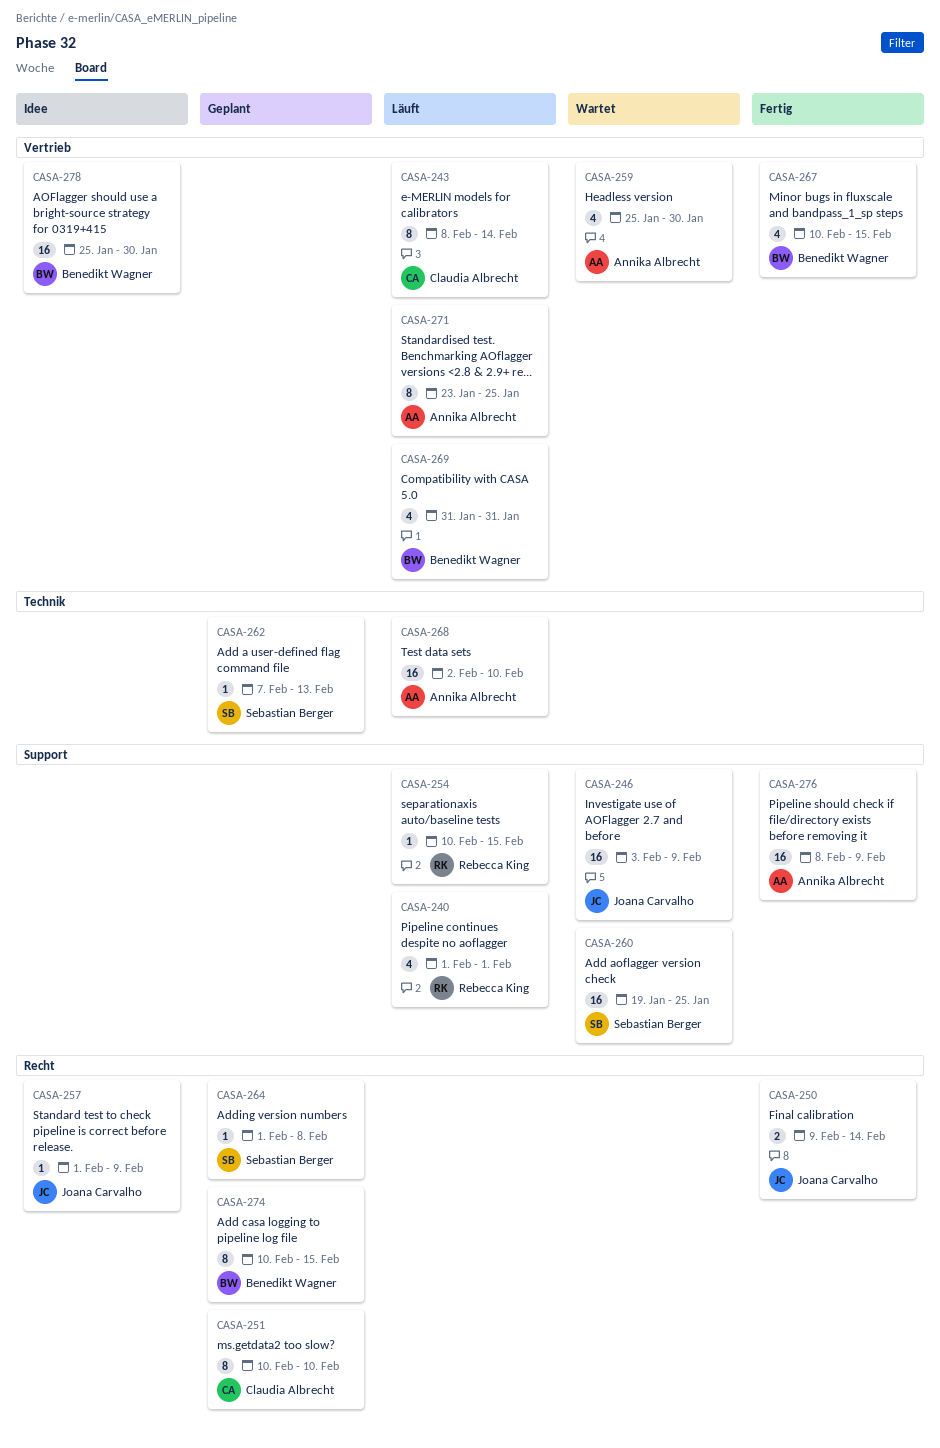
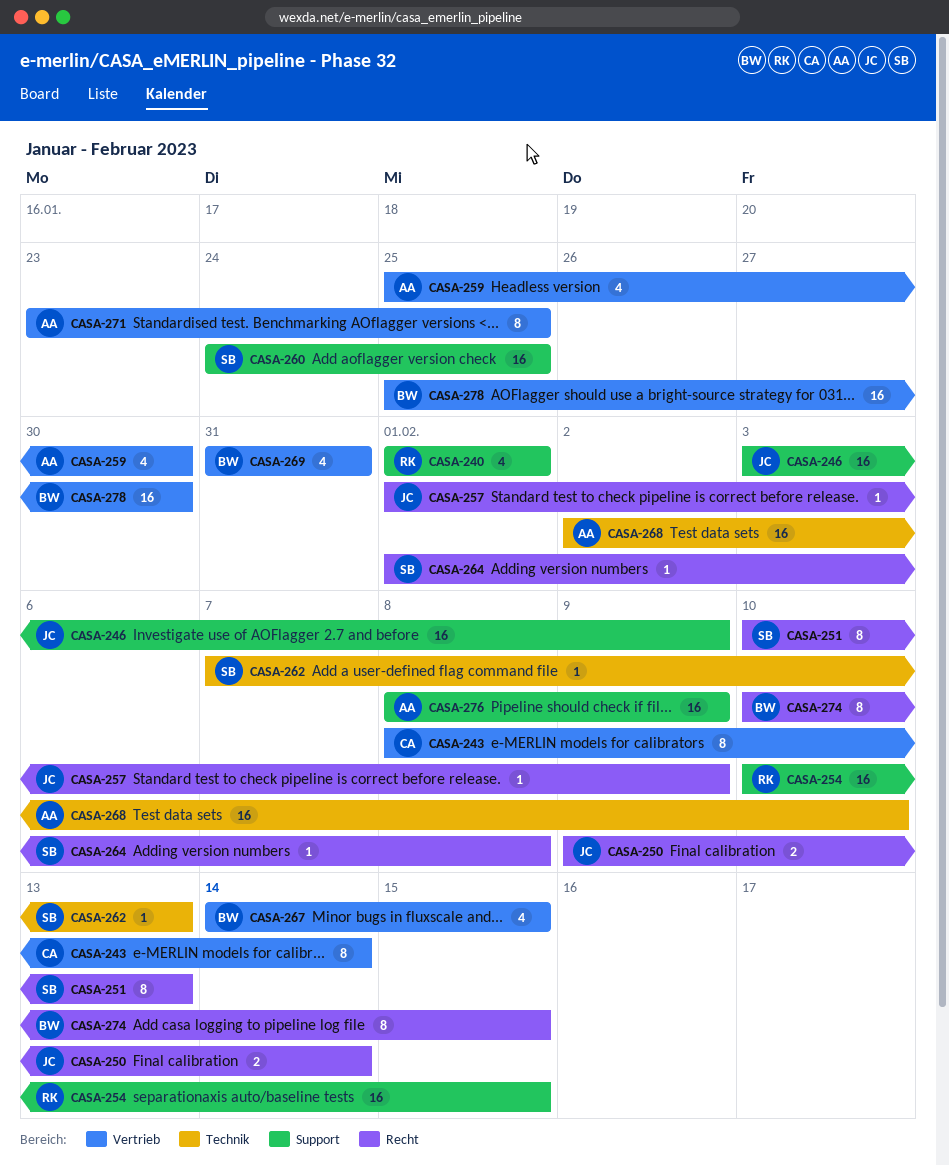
CASA-251, owner: Claudia Albrecht -> Sebastian Berger
CASA-251, due: Feb 10 -> Feb 13
CASA-254, estimate: 1 -> 16
CASA-260, start: Jan 19 -> Jan 24
CASA-267, start: Feb 10 -> Feb 14

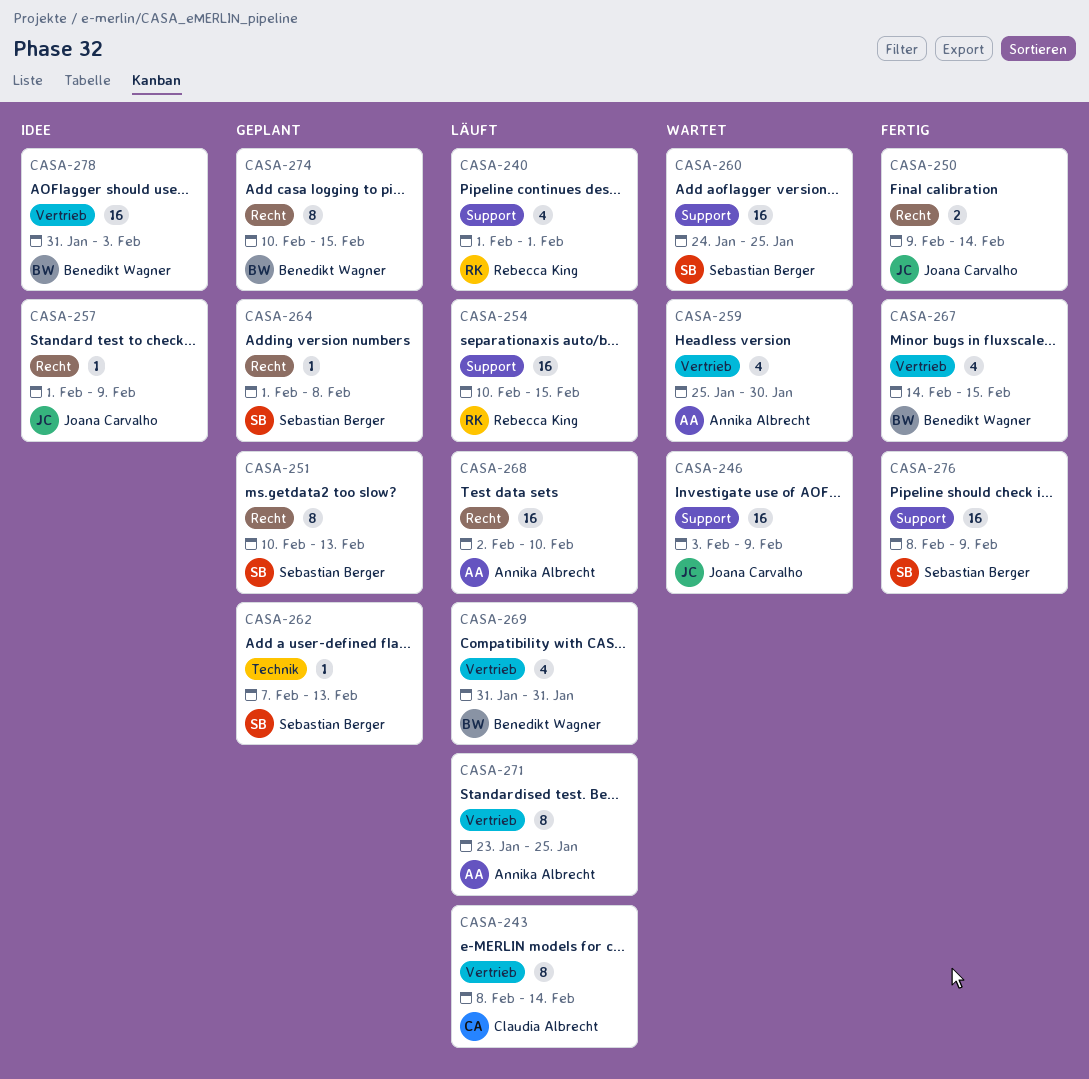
CASA-268, label: Technik -> Recht
CASA-276, owner: Annika Albrecht -> Sebastian Berger
CASA-278, start: Jan 25 -> Jan 31
CASA-278, due: Jan 30 -> Feb 3

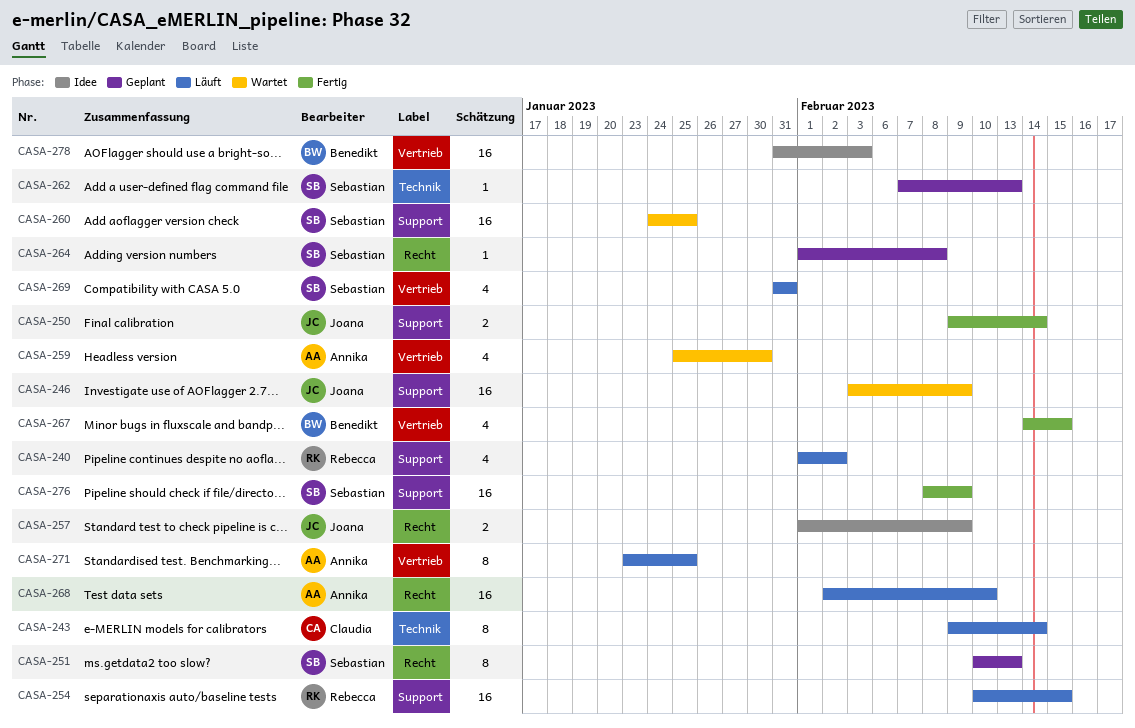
CASA-240, due: Feb 1 -> Feb 2
CASA-243, label: Vertrieb -> Technik
CASA-243, start: Feb 8 -> Feb 9
CASA-250, label: Recht -> Support
CASA-257, estimate: 1 -> 2
CASA-269, owner: Benedikt Wagner -> Sebastian Berger
CASA-274: present -> none

